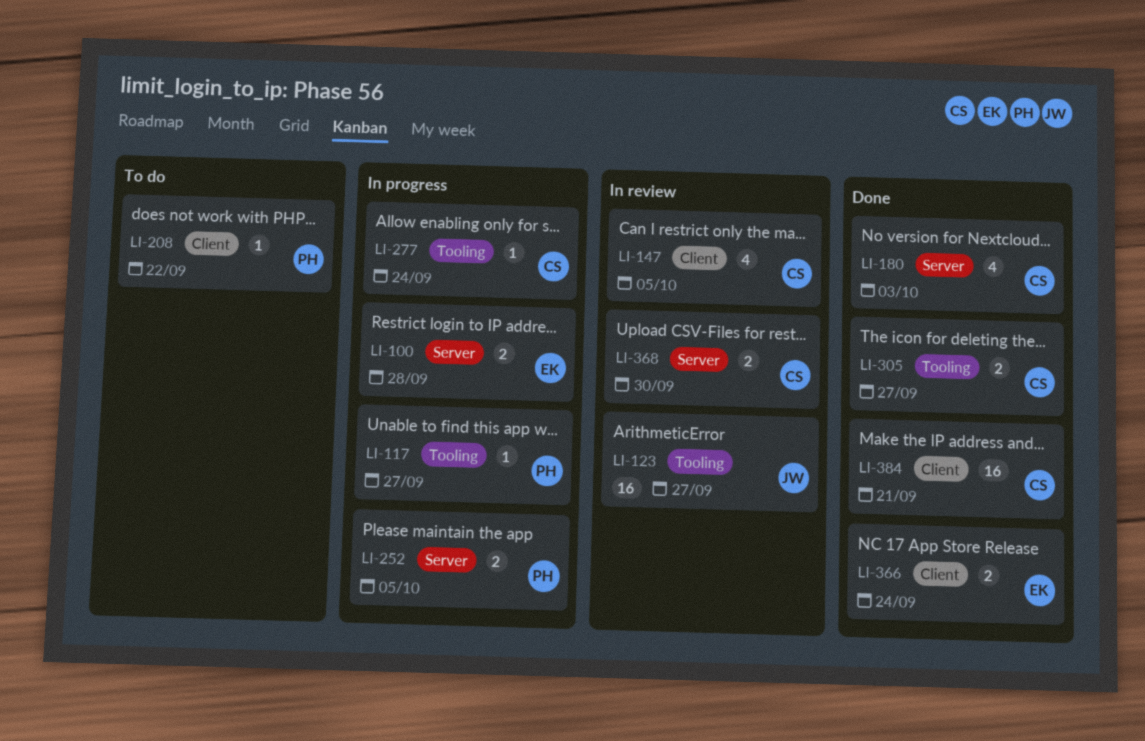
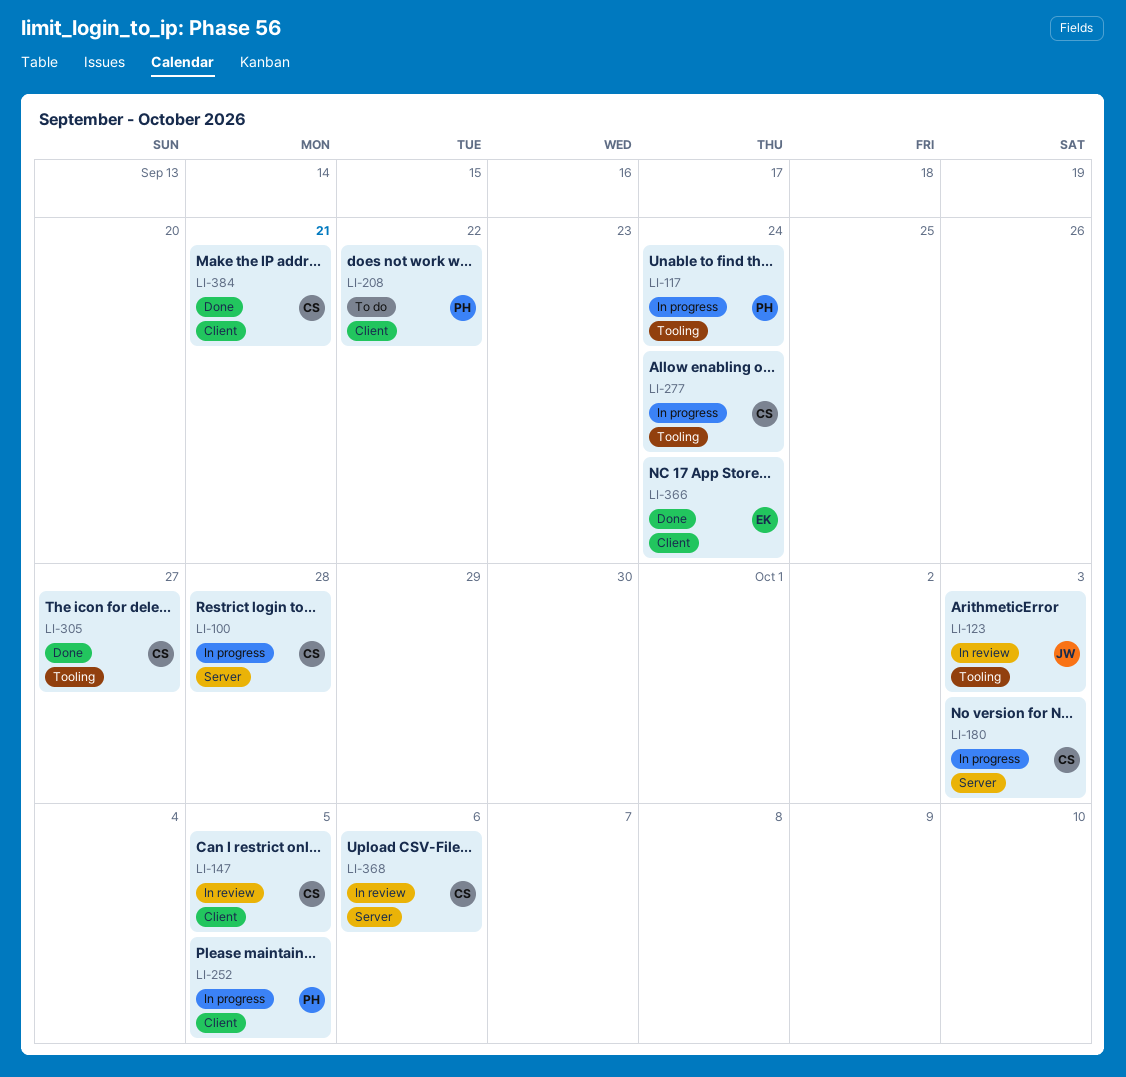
LI-100, owner: EK -> CS
LI-117, due: Sep 27 -> Sep 24
LI-123, due: Sep 27 -> Oct 3
LI-180, status: Done -> In progress
LI-252, label: Server -> Client
LI-368, due: Sep 30 -> Oct 6

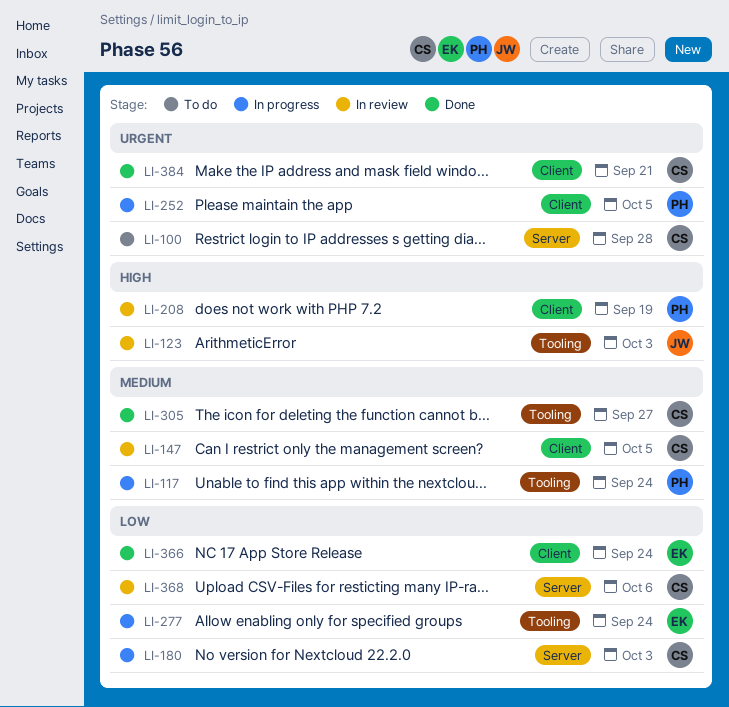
LI-100, status: In progress -> To do
LI-208, status: To do -> In review
LI-208, due: Sep 22 -> Sep 19
LI-277, owner: CS -> EK

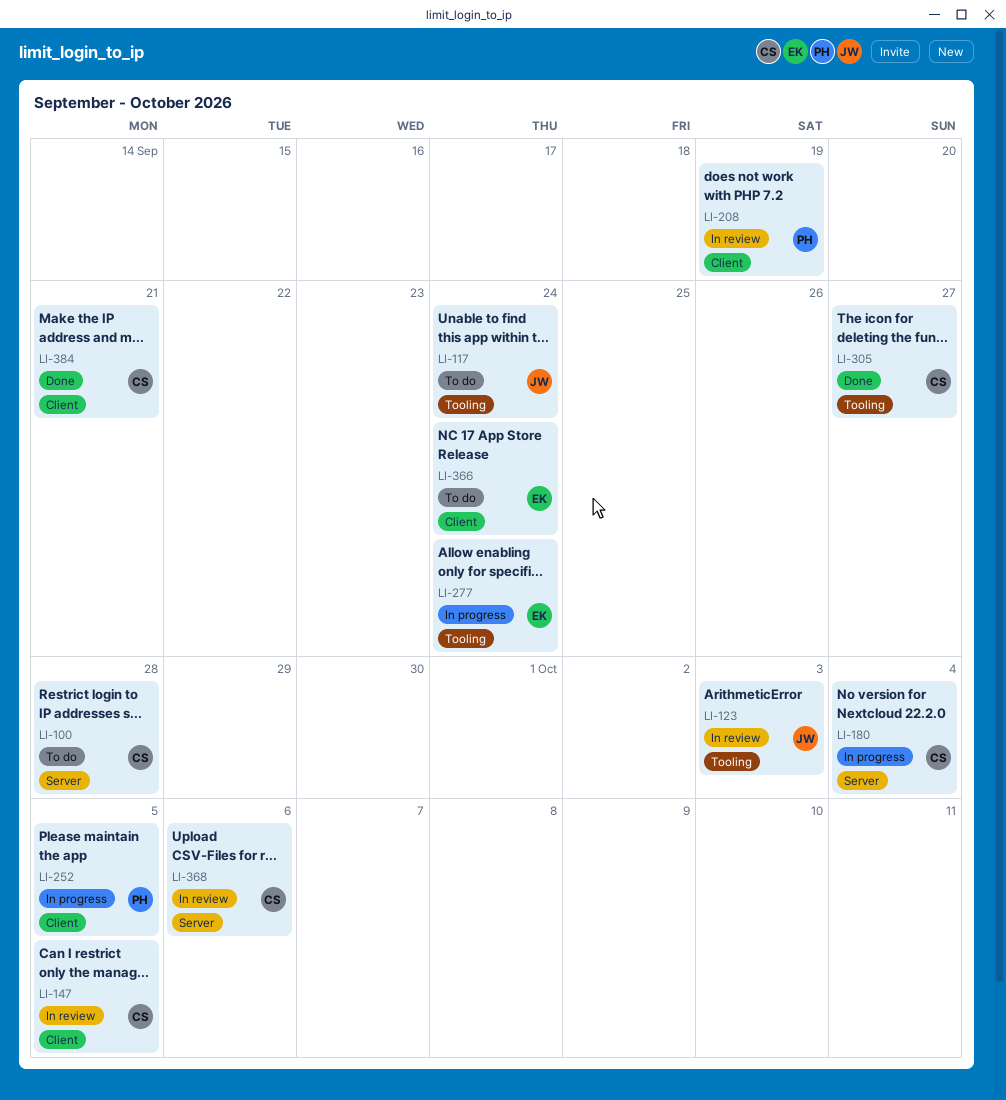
LI-117, status: In progress -> To do
LI-117, owner: PH -> JW
LI-180, due: Oct 3 -> Oct 4
LI-366, status: Done -> To do

